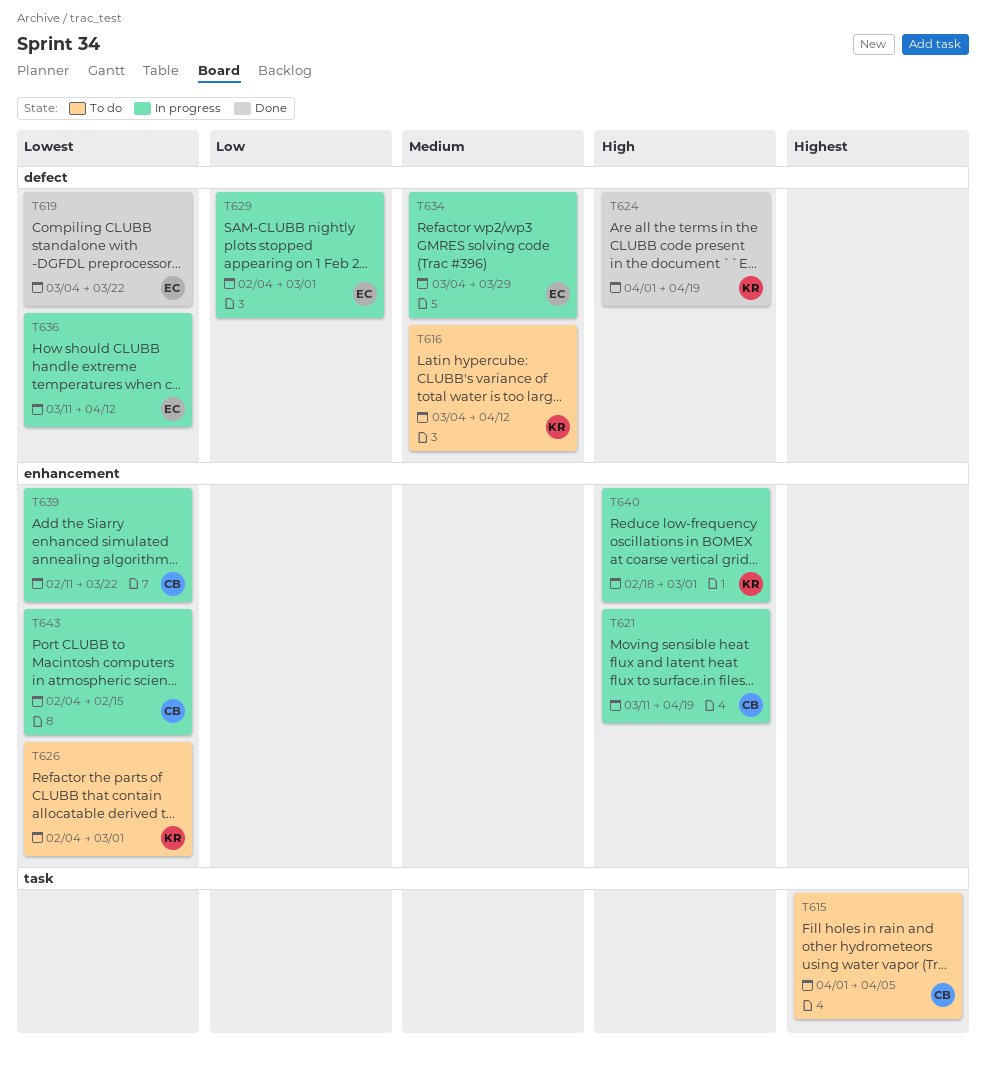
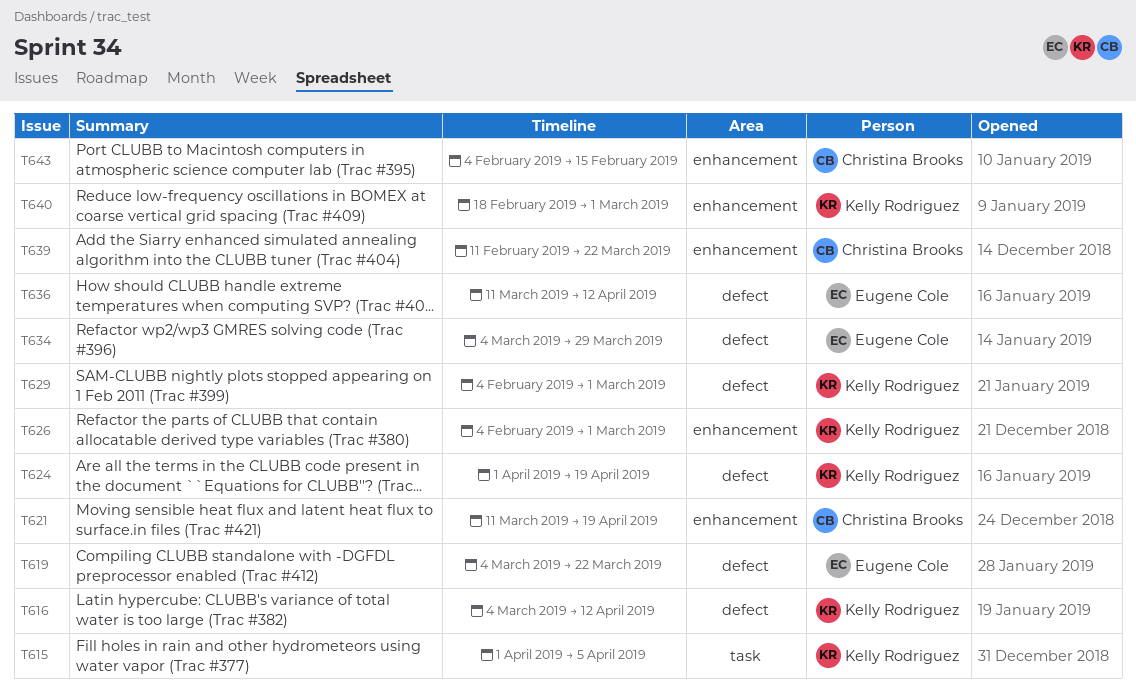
T615, owner: Christina Brooks -> Kelly Rodriguez
T629, owner: Eugene Cole -> Kelly Rodriguez

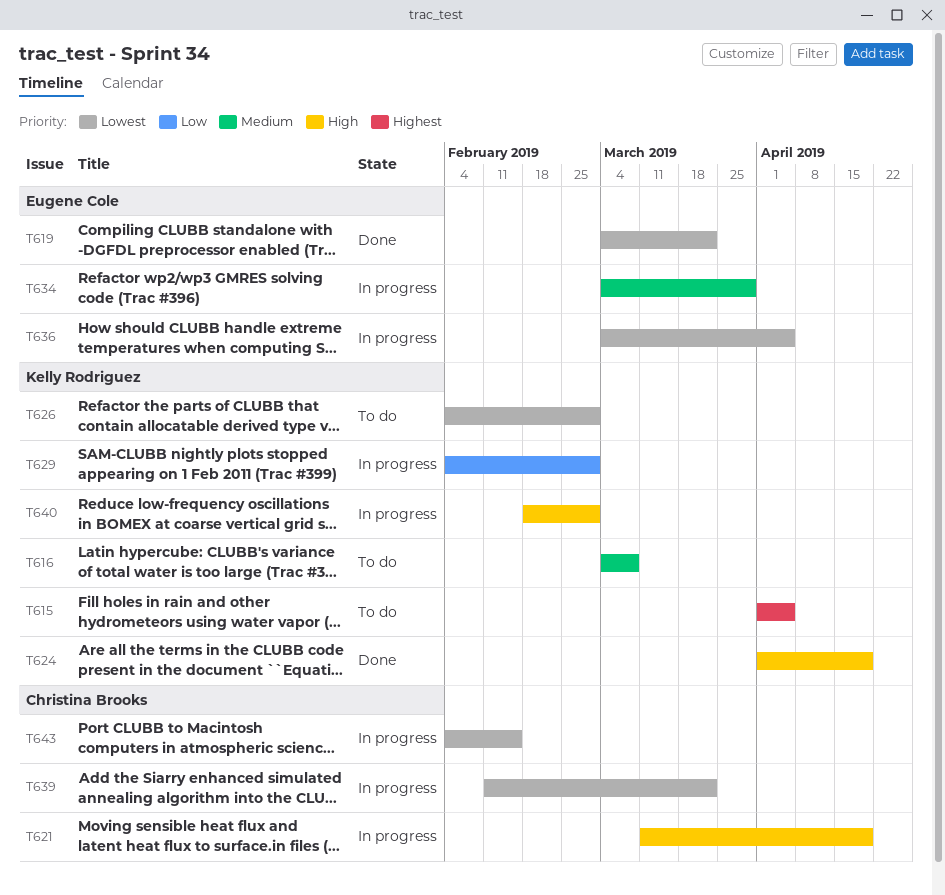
T616, due: Apr 12 -> Mar 8
T636, start: Mar 11 -> Mar 4
T636, due: Apr 12 -> Apr 5

